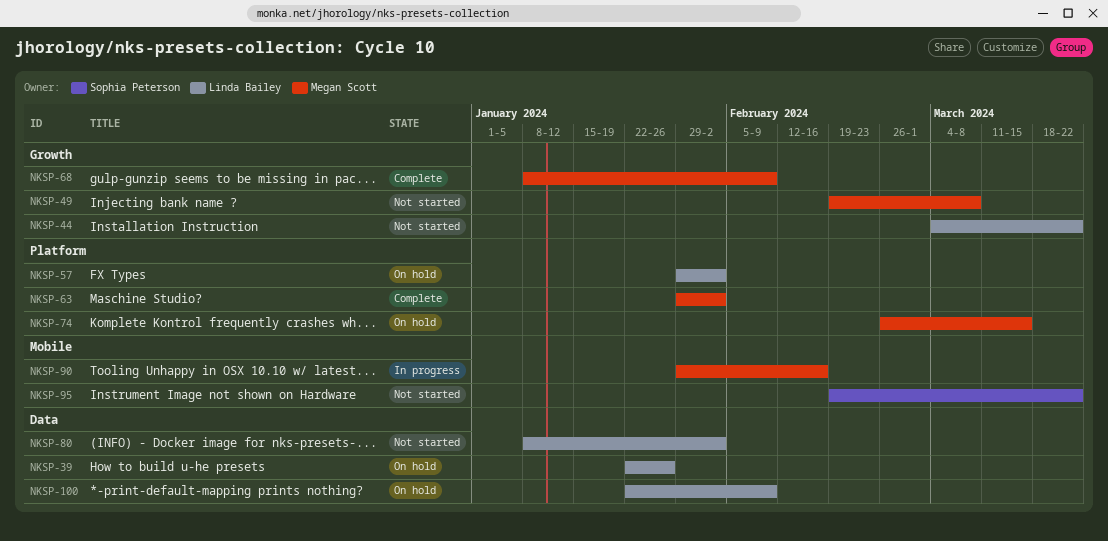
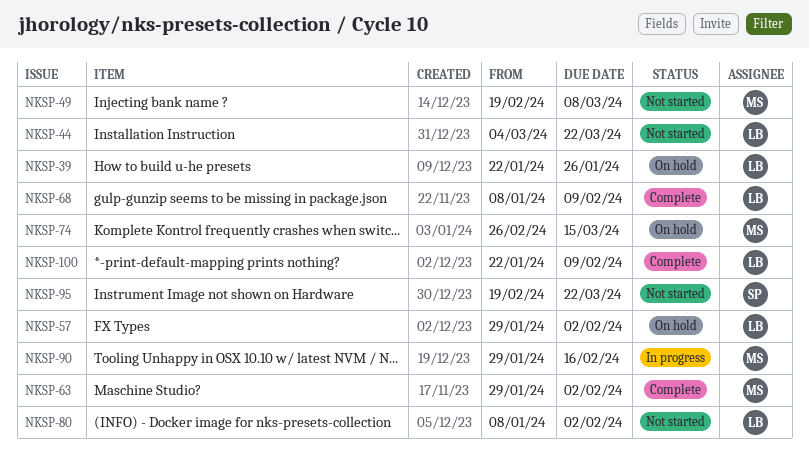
NKSP-68, owner: Megan Scott -> Linda Bailey
NKSP-100, status: On hold -> Complete

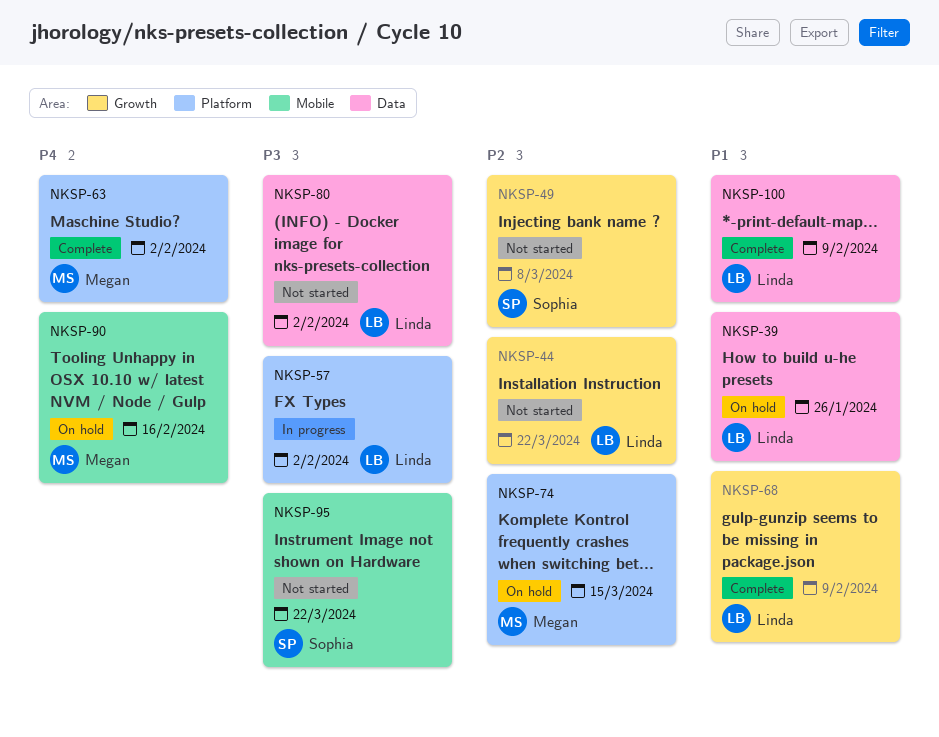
NKSP-49, owner: Megan -> Sophia
NKSP-57, status: On hold -> In progress
NKSP-90, status: In progress -> On hold

